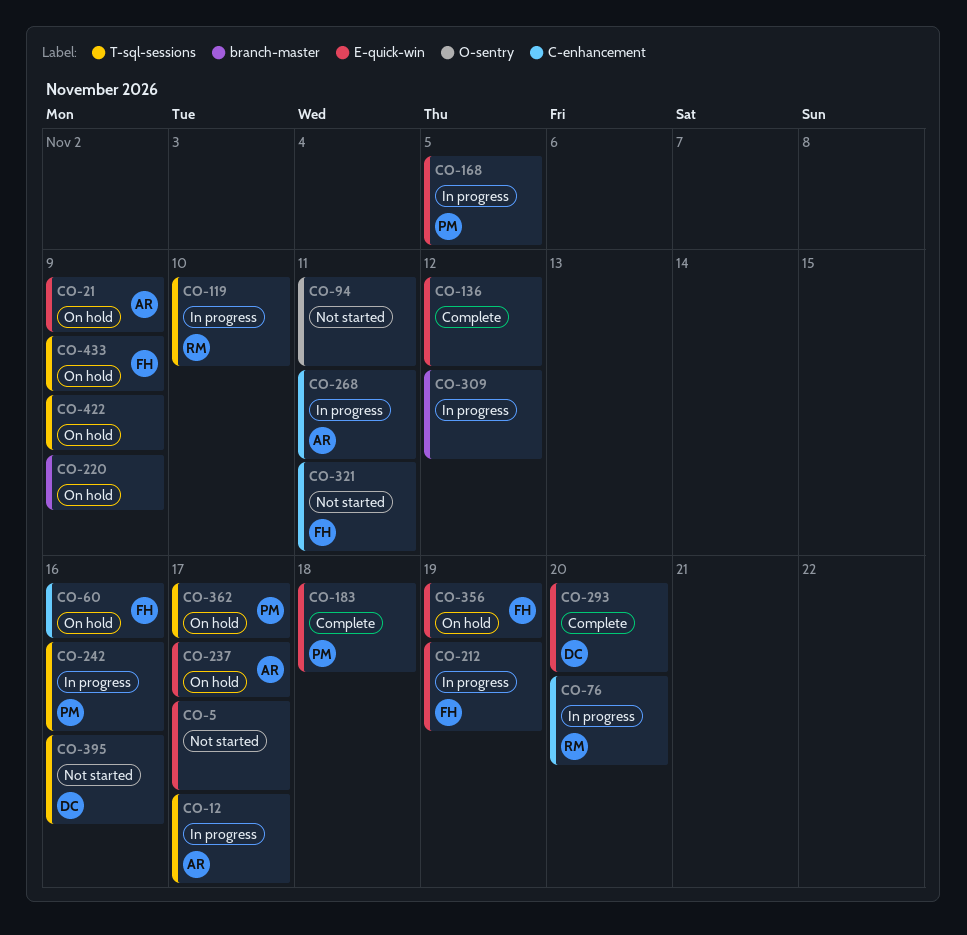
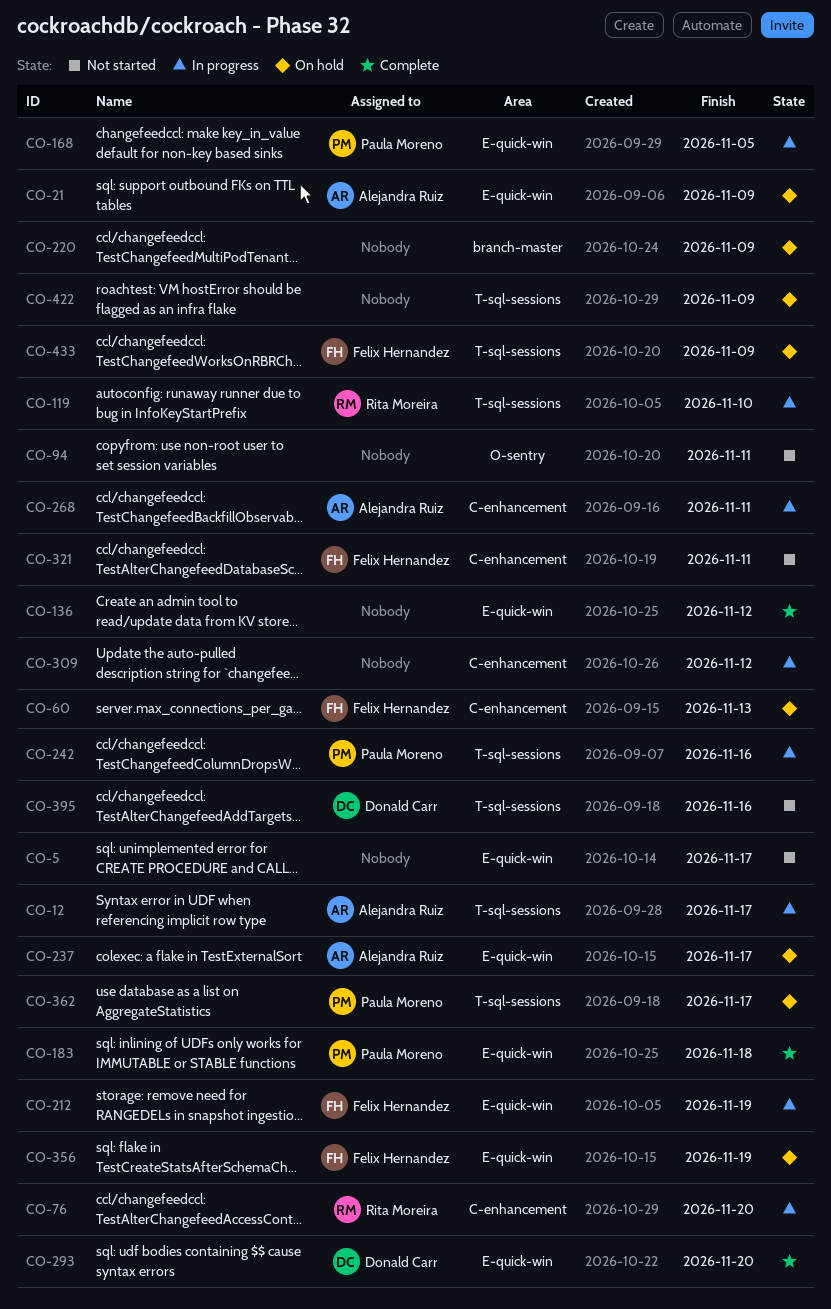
CO-60, due: Nov 16 -> Nov 13
CO-309, label: branch-master -> C-enhancement

